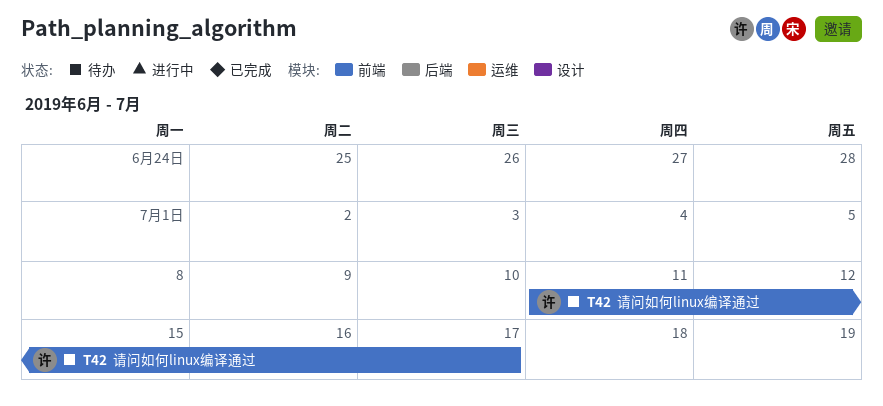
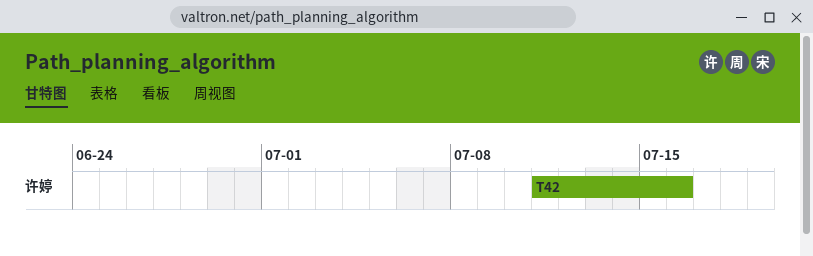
T42, due: Jul 17 -> Jul 16

